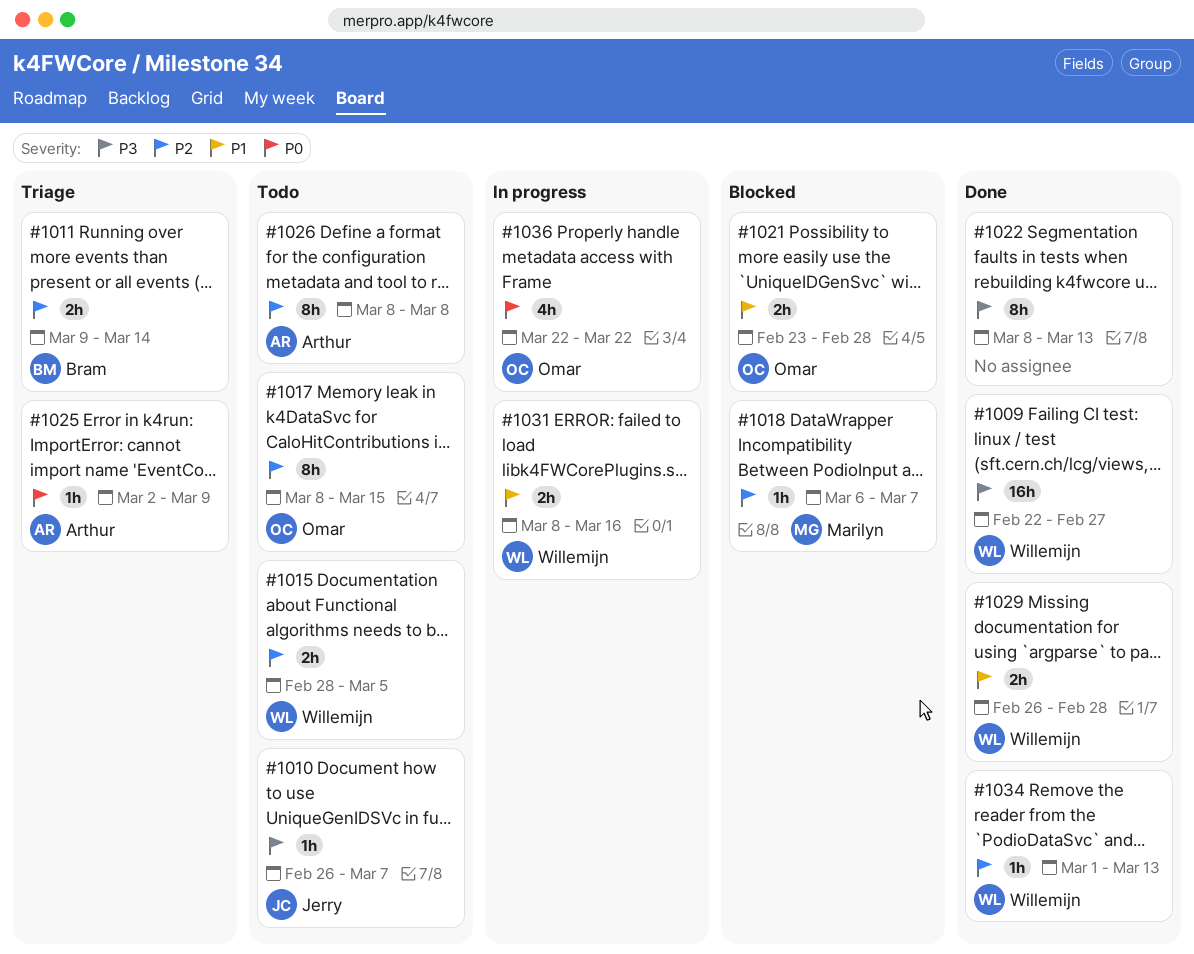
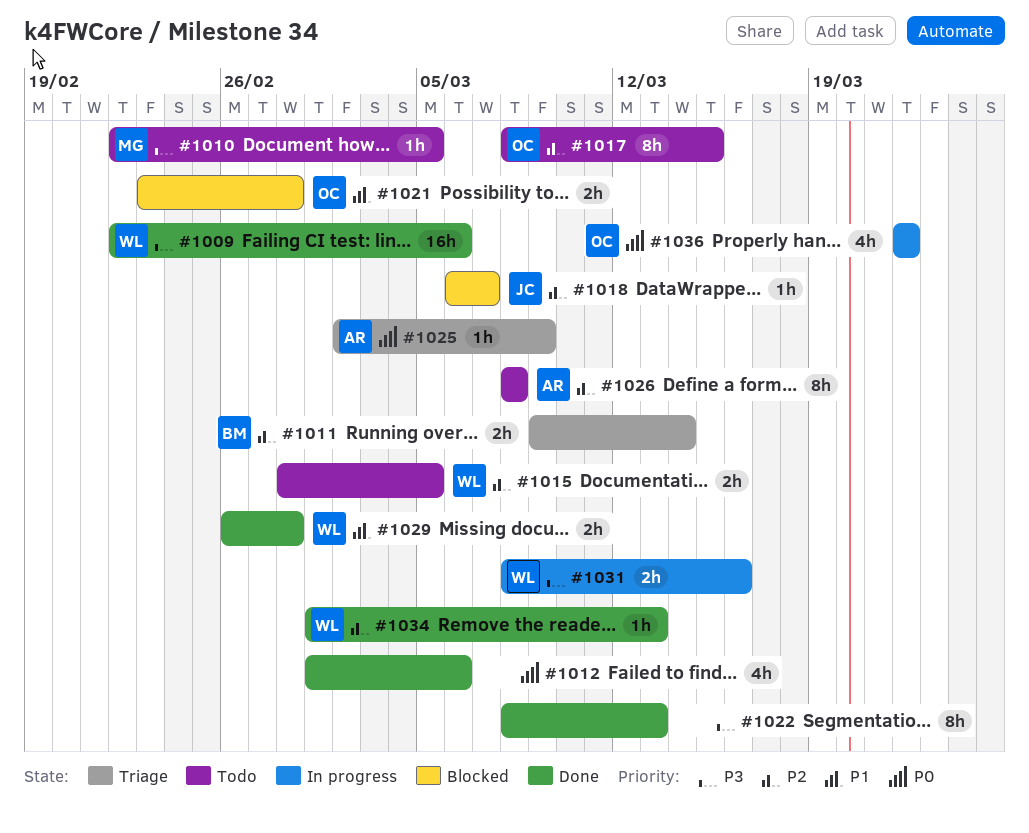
#1009, due: Feb 27 -> Mar 6
#1010, owner: Jerry -> Marilyn
#1010, start: Feb 26 -> Feb 22
#1010, due: Mar 7 -> Mar 5
#1012: none -> present
#1018, owner: Marilyn -> Jerry
#1031, priority: P1 -> P3

